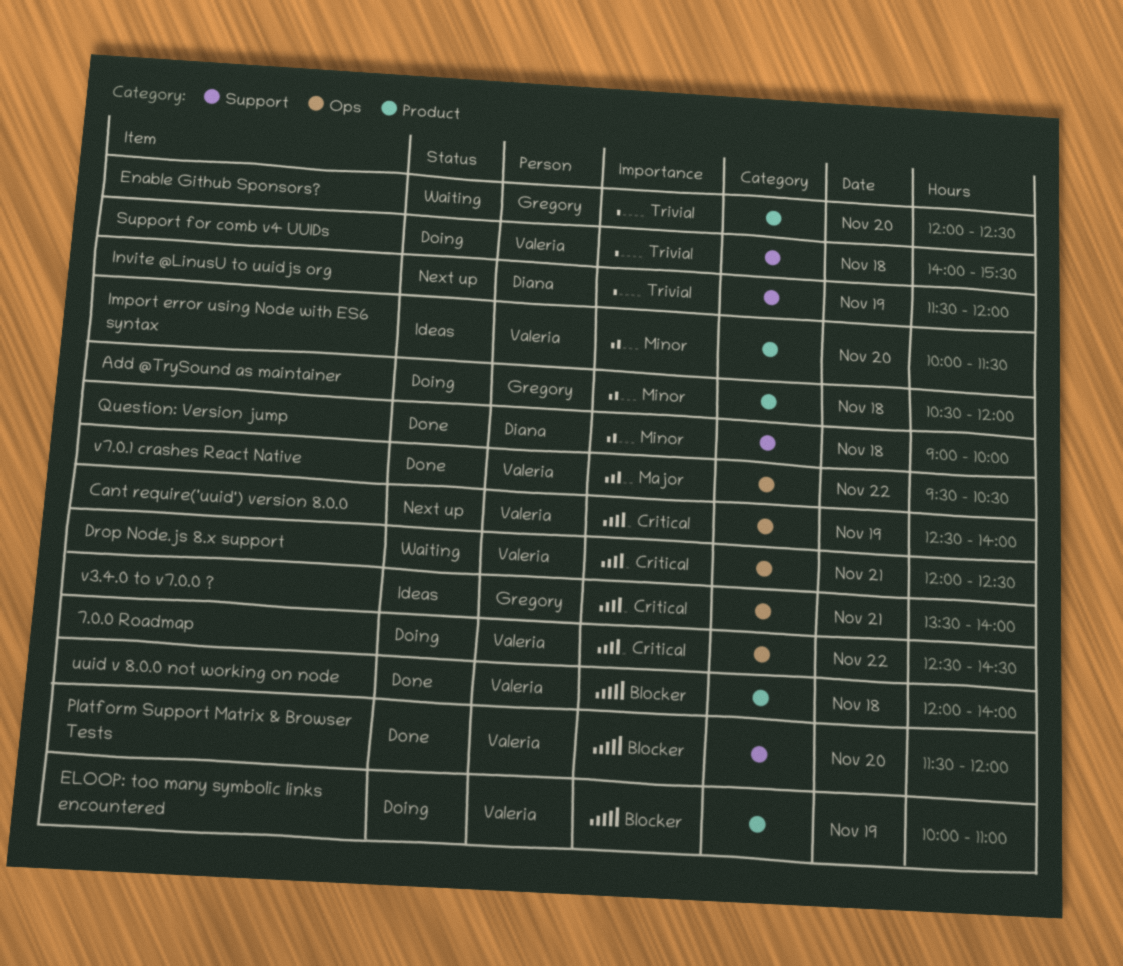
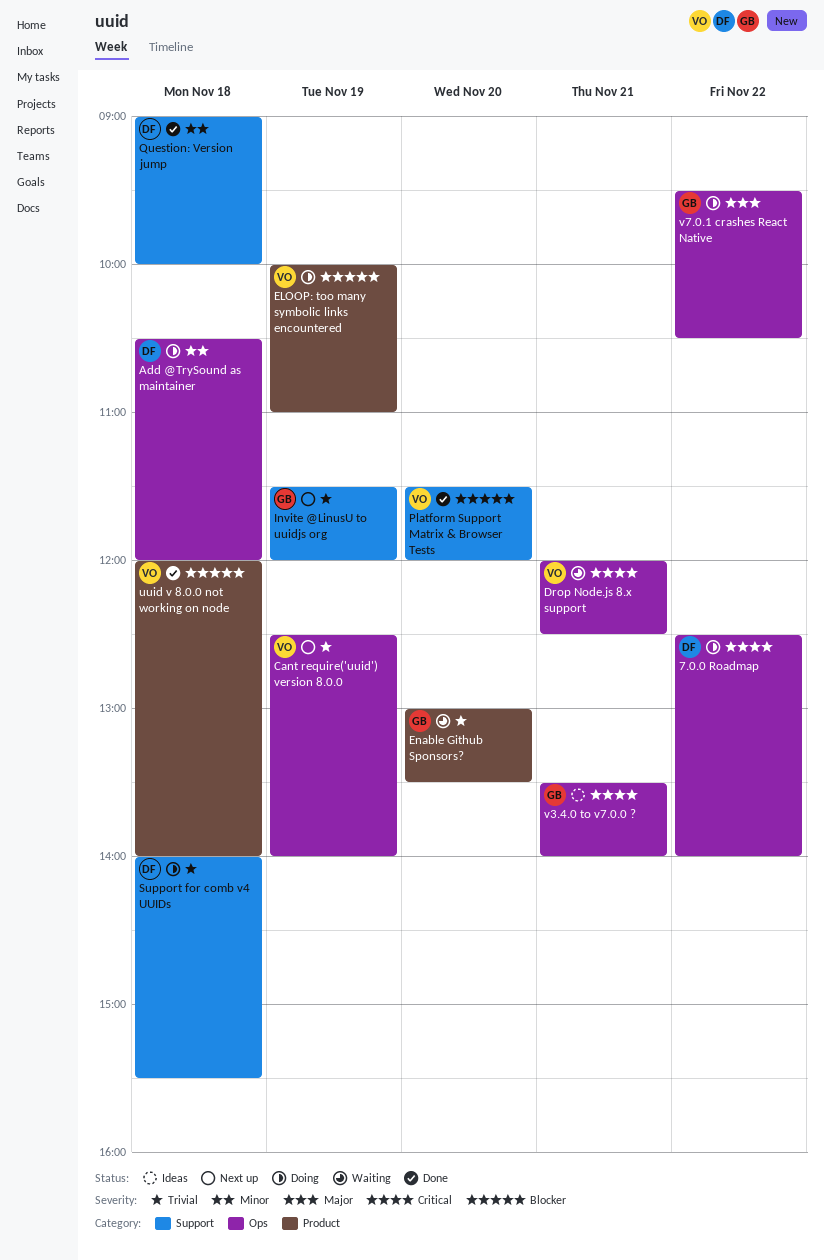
7.0.0 Roadmap, owner: Valeria -> Diana
7.0.0 Roadmap, ends: 14:30 -> 14:00
Add @TrySound as maintainer, owner: Gregory -> Diana
Add @TrySound as maintainer, label: Product -> Ops
Cant require('uuid') version 8.0.0, priority: Critical -> Trivial
Enable Github Sponsors?, begins: 12:00 -> 13:00
Enable Github Sponsors?, ends: 12:30 -> 13:30
Import error using Node with ES6 syntax: present -> none
Invite @LinusU to uuidjs org, owner: Diana -> Gregory
Support for comb v4 UUIDs, owner: Valeria -> Diana
v7.0.1 crashes React Native, status: Done -> Doing
v7.0.1 crashes React Native, owner: Valeria -> Gregory

